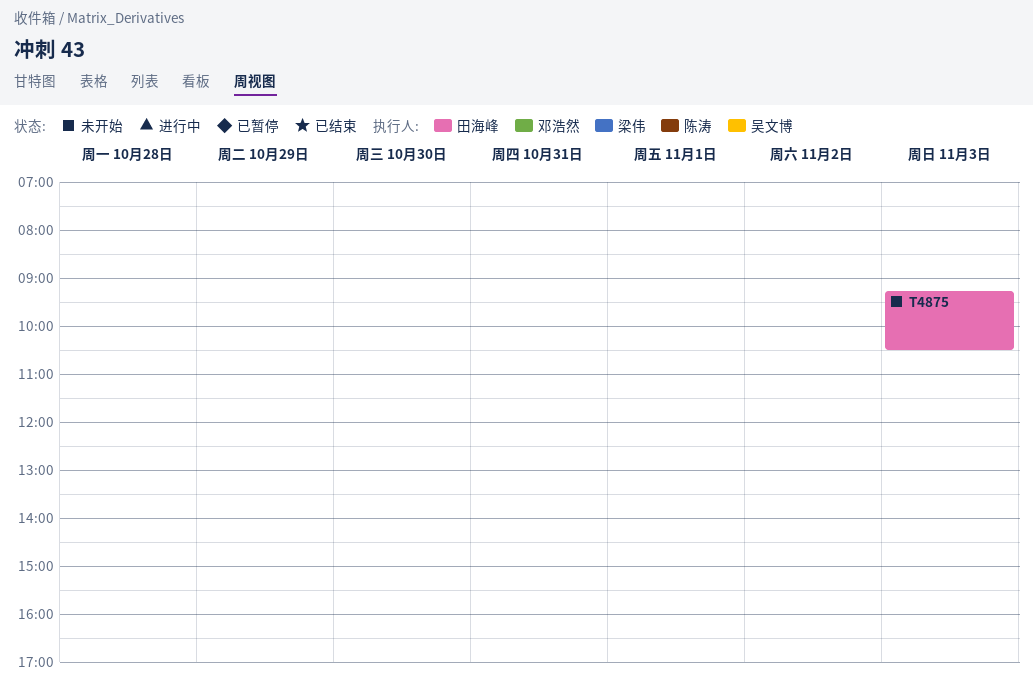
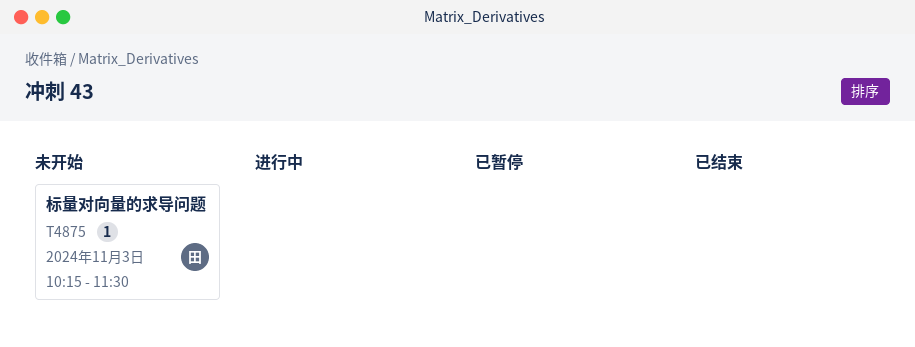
T4875, begins: 09:15 -> 10:15
T4875, ends: 10:30 -> 11:30

